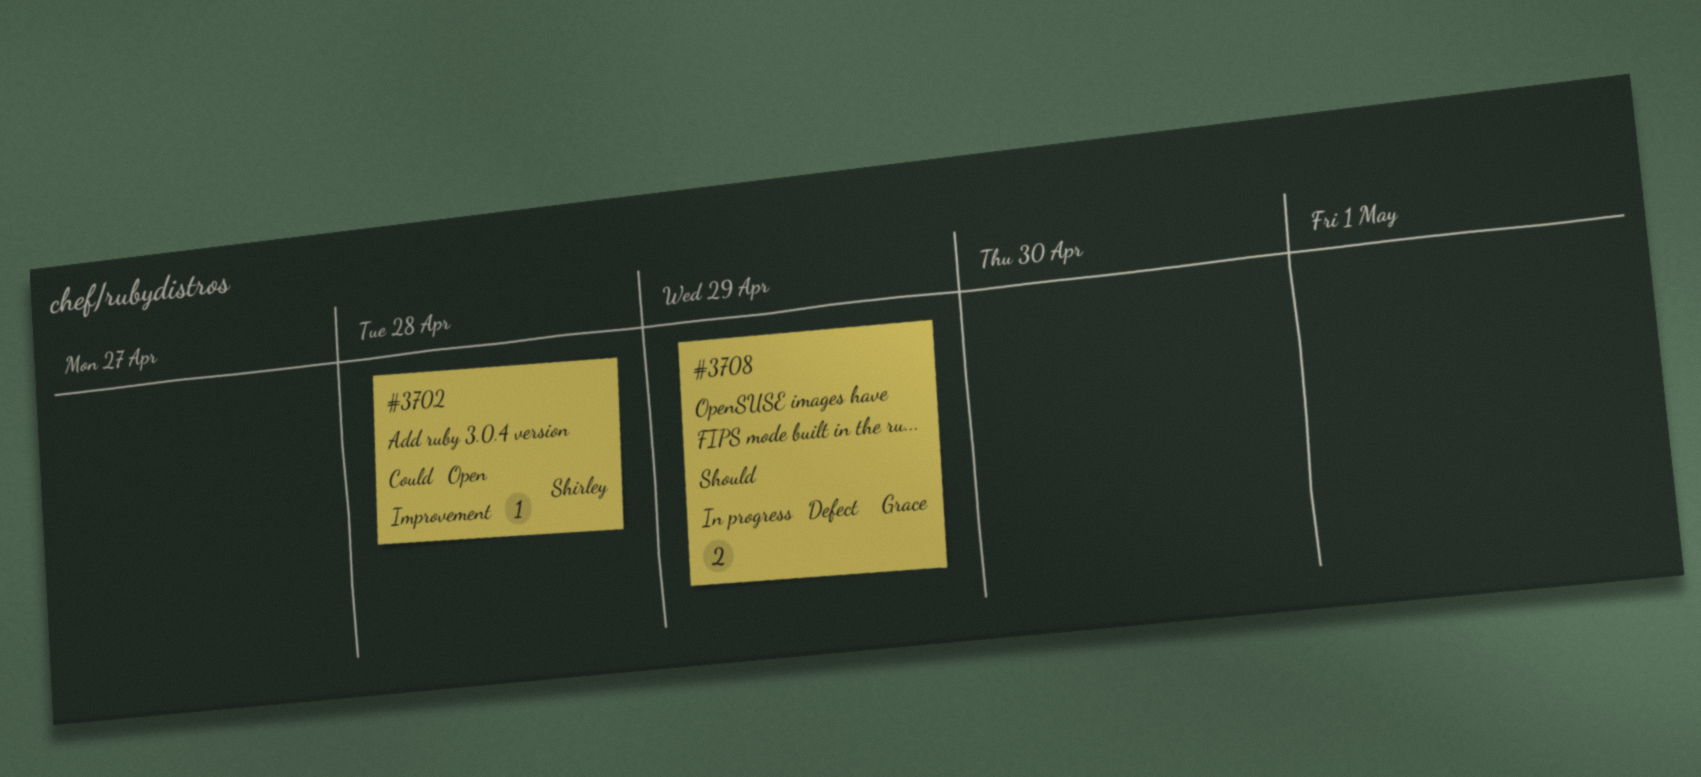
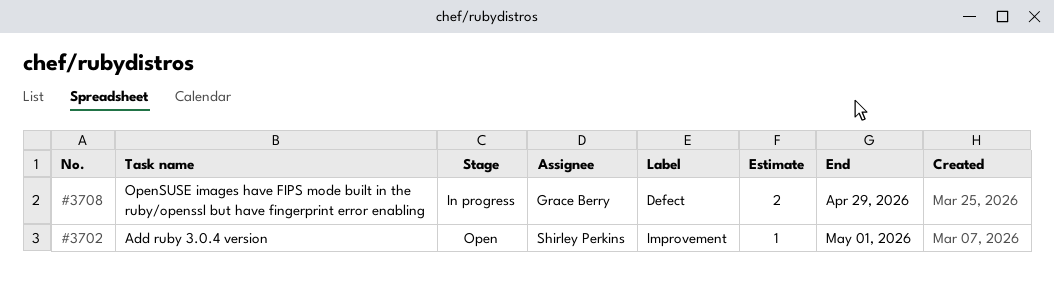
#3702, due: Apr 28 -> May 1

